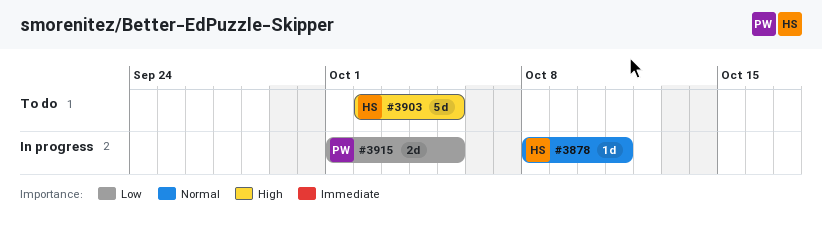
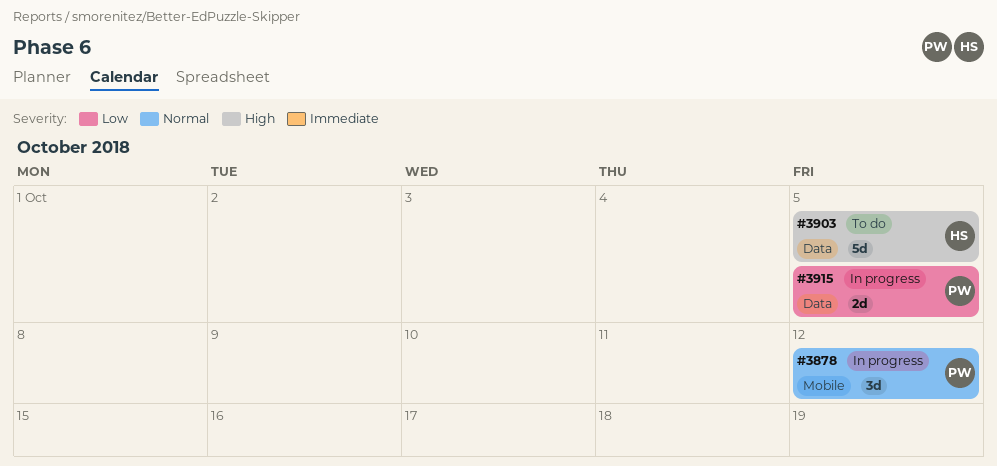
#3878, owner: HS -> PW
#3878, estimate: 1d -> 3d
#3878, due: Oct 11 -> Oct 12

